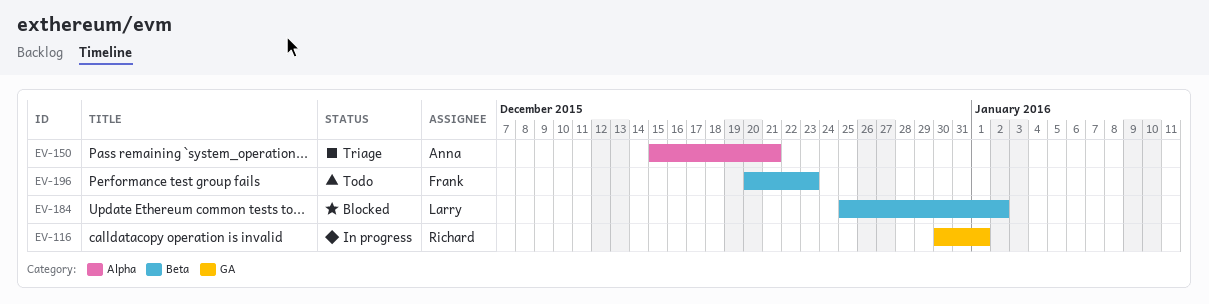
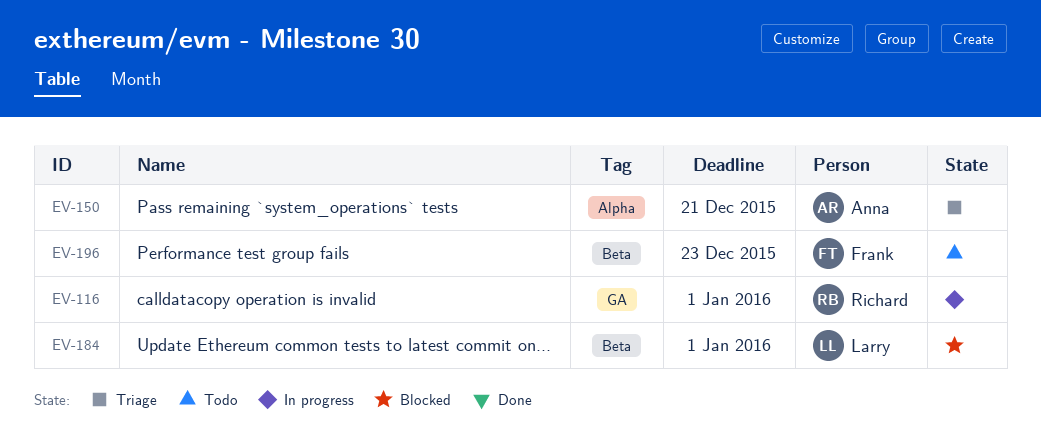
EV-184, due: Jan 2 -> Jan 1

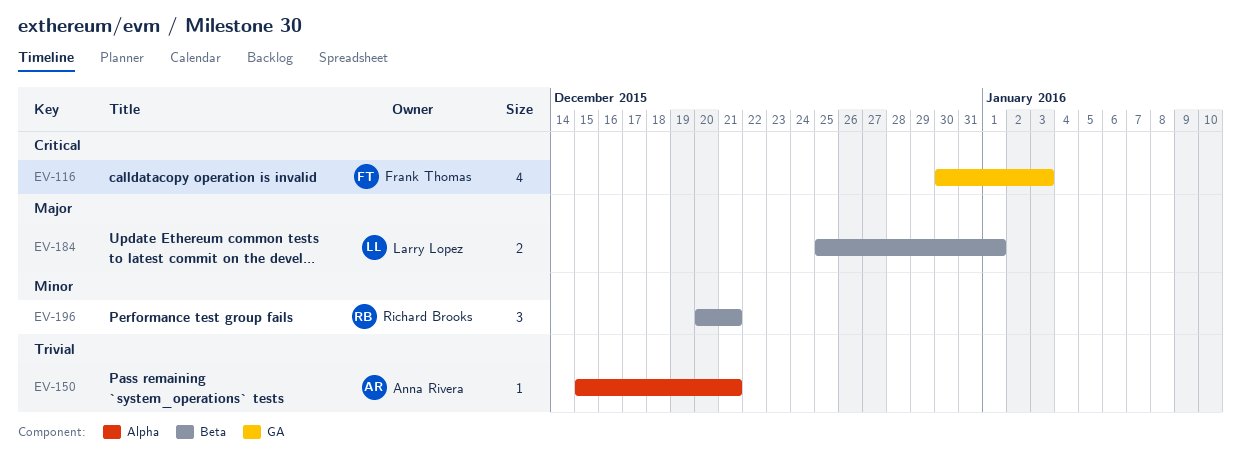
EV-116, owner: Richard Brooks -> Frank Thomas
EV-116, due: Jan 1 -> Jan 3
EV-196, owner: Frank Thomas -> Richard Brooks
EV-196, due: Dec 23 -> Dec 21

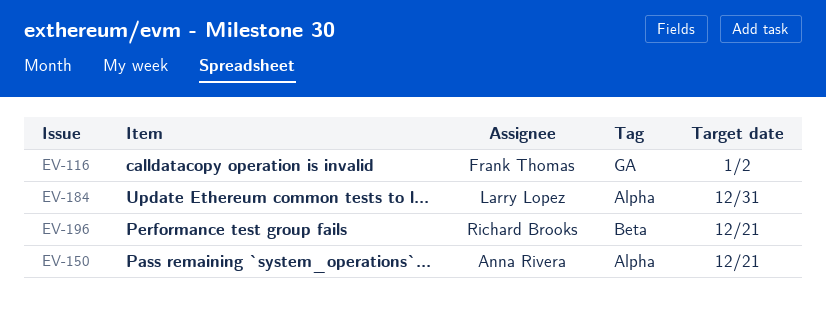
EV-116, due: Jan 3 -> Jan 2
EV-184, label: Beta -> Alpha
EV-184, due: Jan 1 -> Dec 31

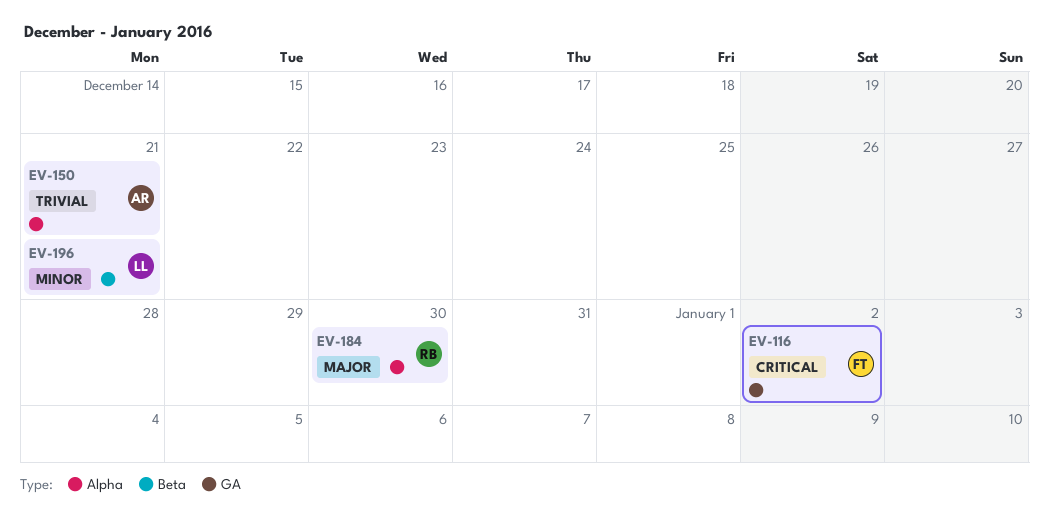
EV-184, owner: Larry Lopez -> Richard Brooks
EV-184, due: Dec 31 -> Dec 30
EV-196, owner: Richard Brooks -> Larry Lopez

